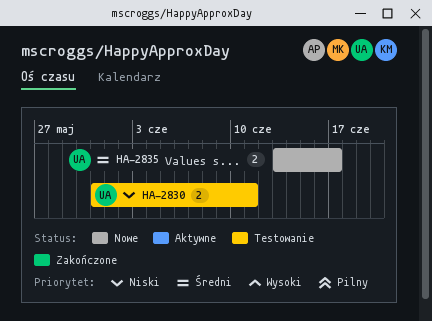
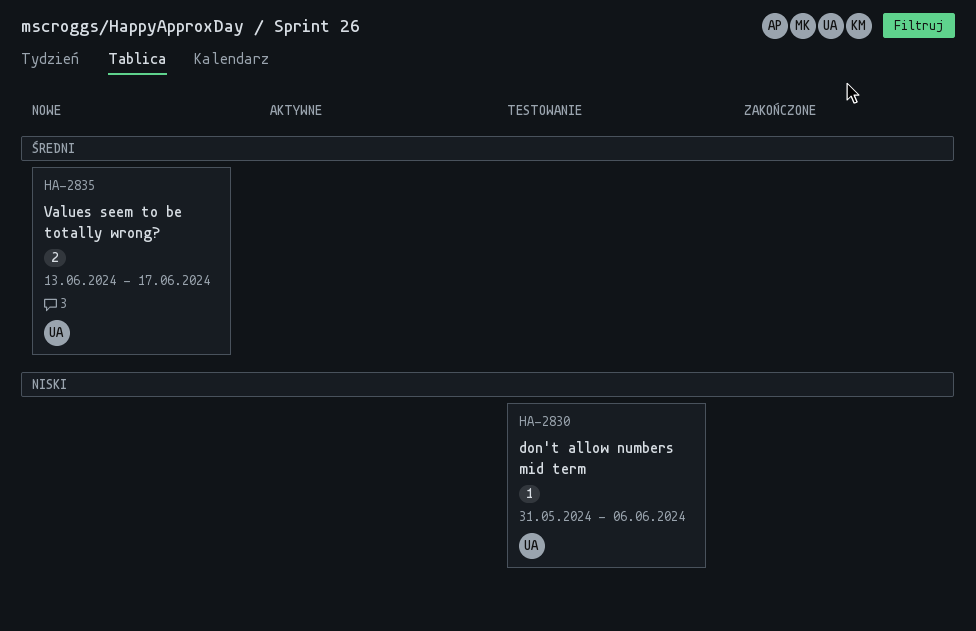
HA-2830, estimate: 2 -> 1
HA-2830, due: Jun 11 -> Jun 6

